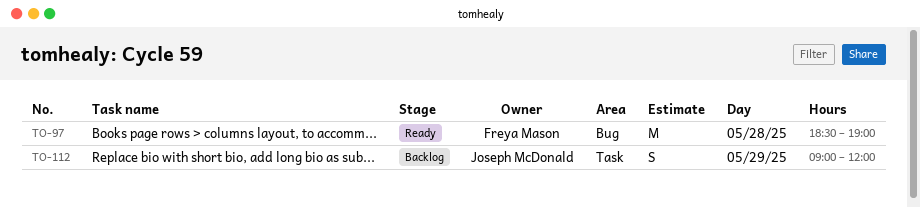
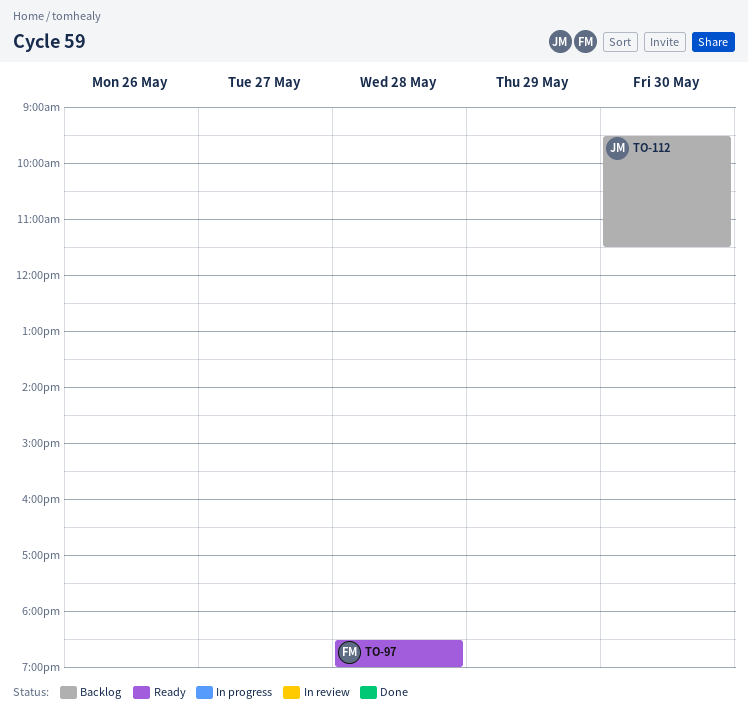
TO-112, day: May 29 -> May 30
TO-112, begins: 09:00 -> 09:30
TO-112, ends: 12:00 -> 11:30

